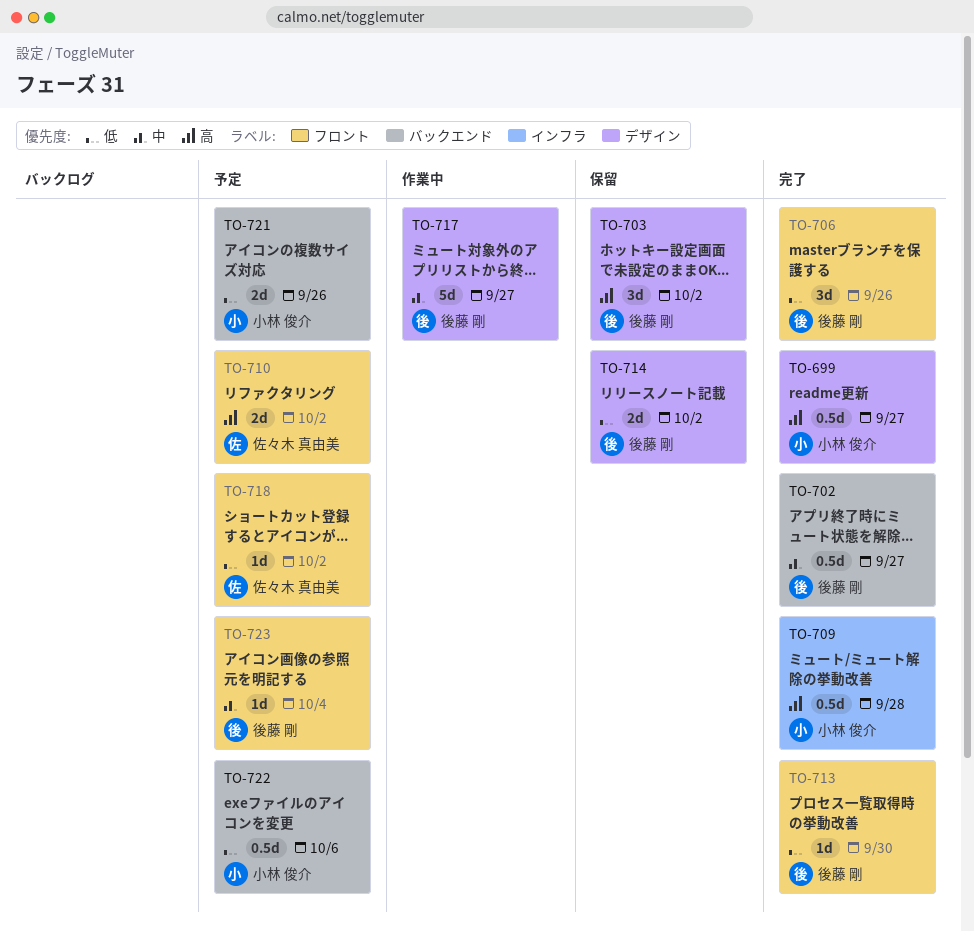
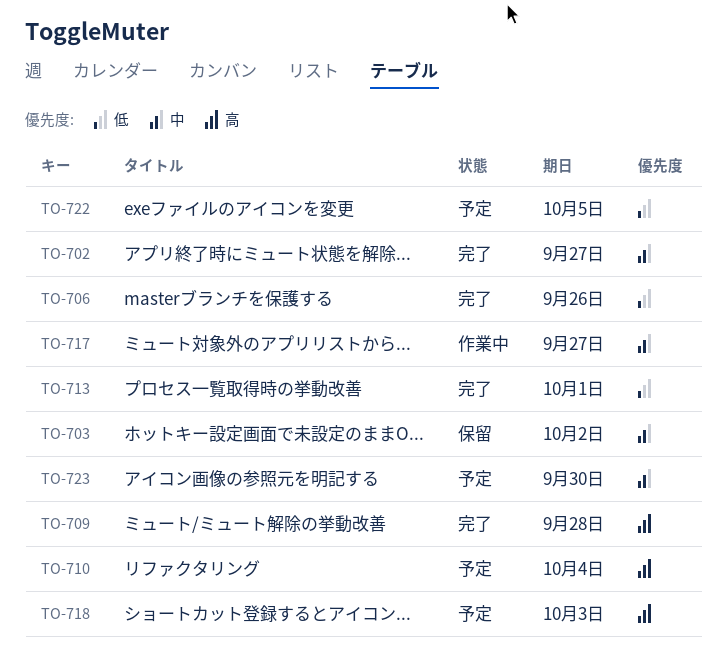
TO-699: present -> none
TO-703, priority: 高 -> 中
TO-710, due: Oct 2 -> Oct 4
TO-713, due: Sep 30 -> Oct 1
TO-714: present -> none
TO-718, priority: 低 -> 高
TO-718, due: Oct 2 -> Oct 3
TO-721: present -> none
TO-722, due: Oct 6 -> Oct 5
TO-723, due: Oct 4 -> Sep 30

